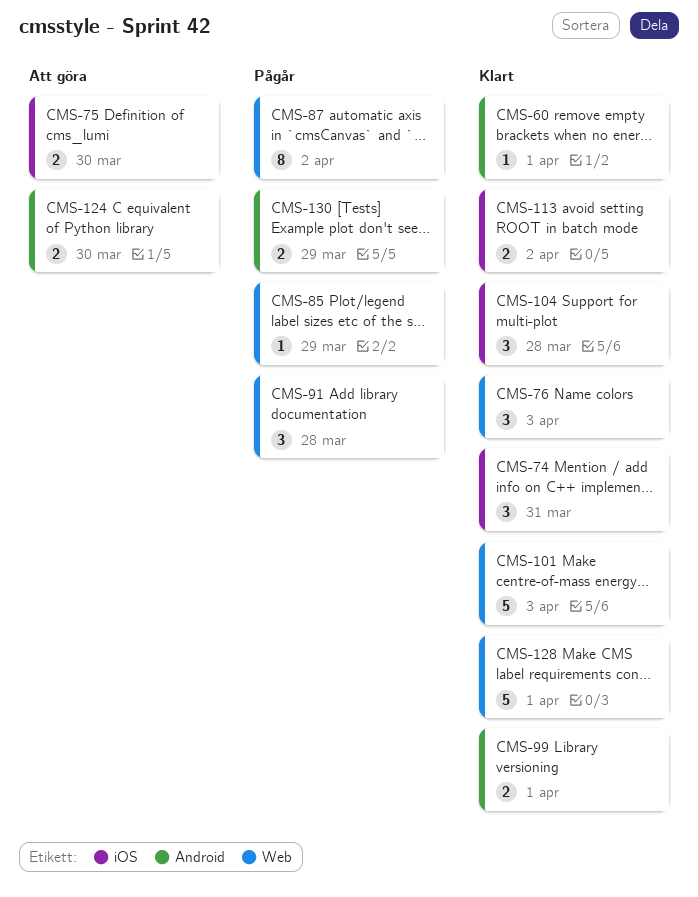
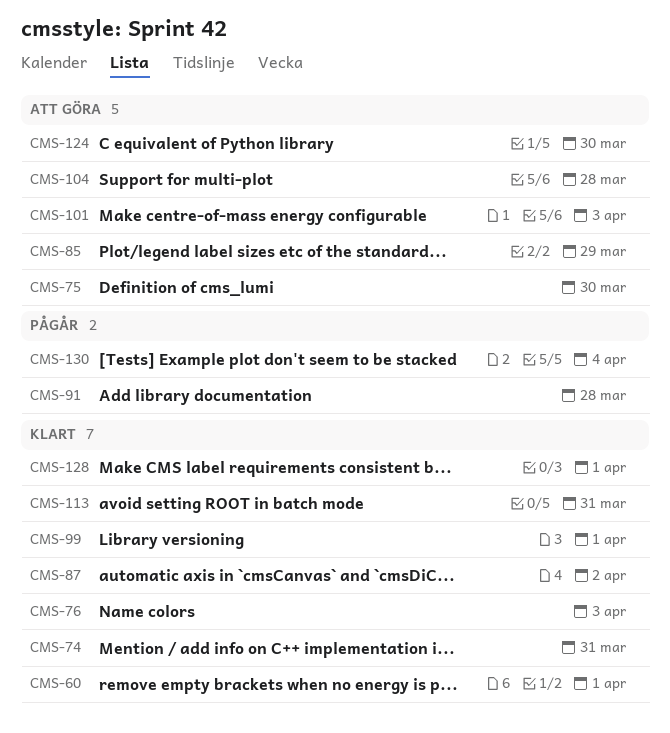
CMS-85, status: Pågår -> Att göra
CMS-87, status: Pågår -> Klart
CMS-101, status: Klart -> Att göra
CMS-104, status: Klart -> Att göra
CMS-113, due: Apr 2 -> Mar 31
CMS-130, due: Mar 29 -> Apr 4

